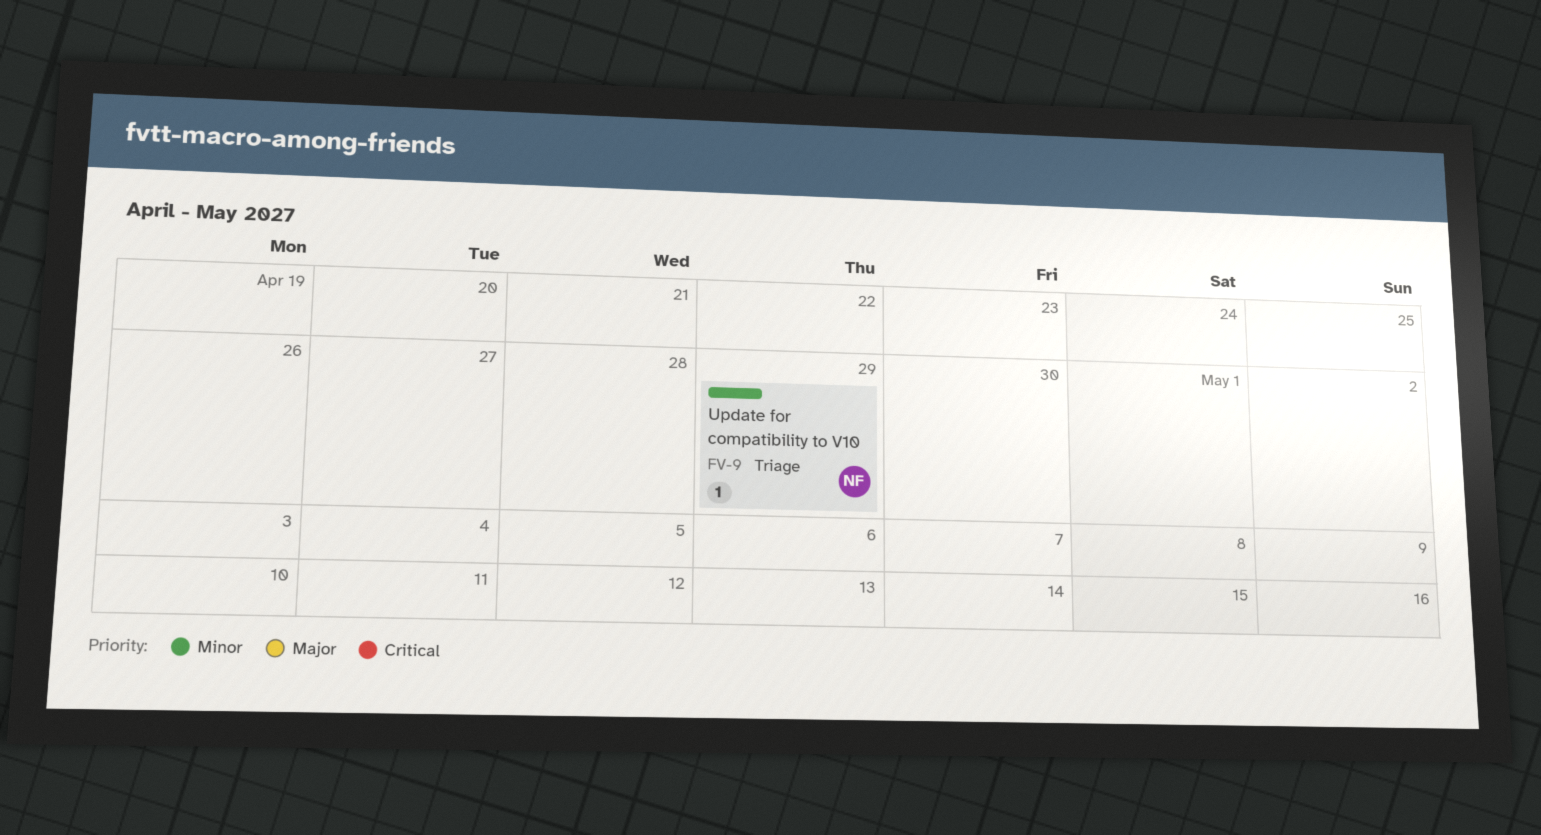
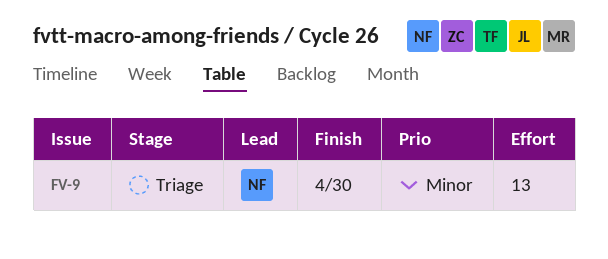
FV-9, estimate: 1 -> 13
FV-9, due: Apr 29 -> Apr 30

